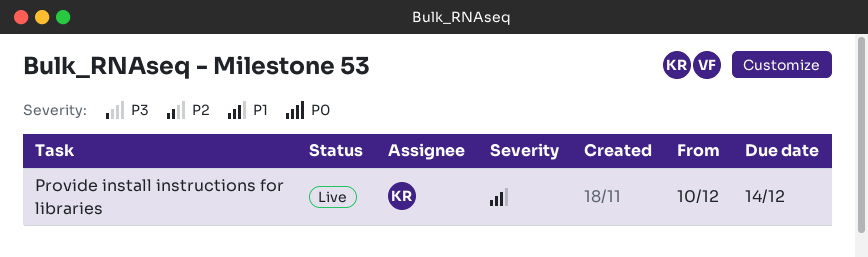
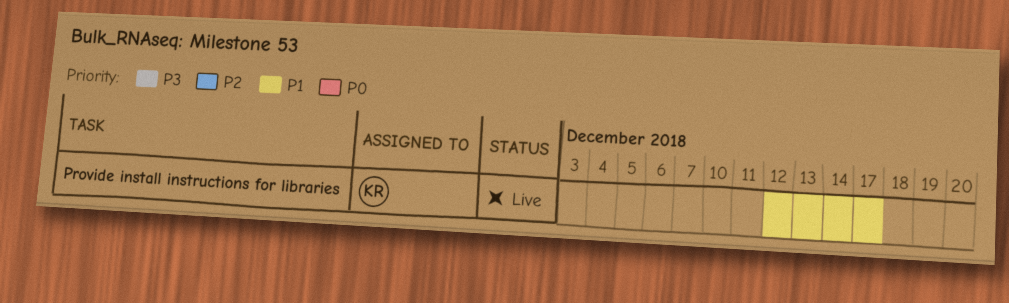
Provide install instructions for libraries, start: Dec 10 -> Dec 12
Provide install instructions for libraries, due: Dec 14 -> Dec 17

